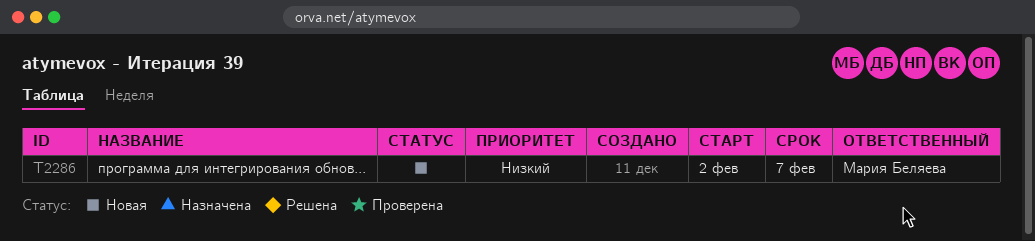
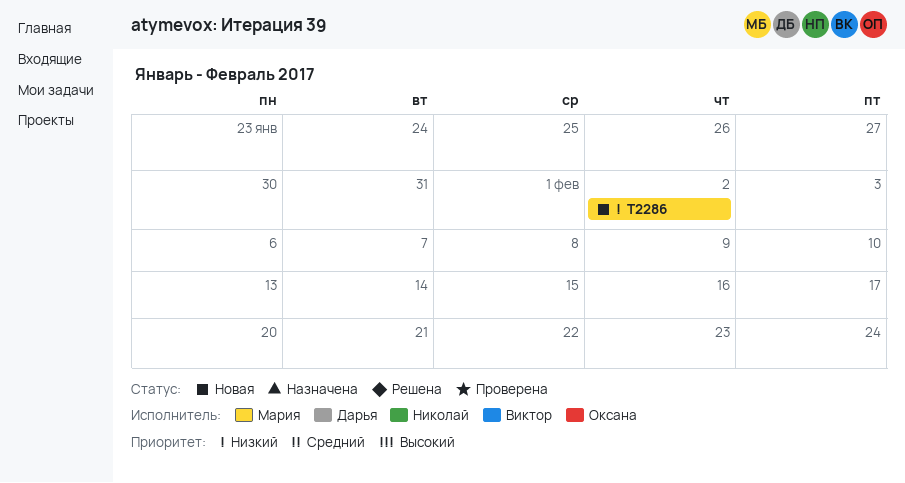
T2286, due: Feb 7 -> Feb 2

